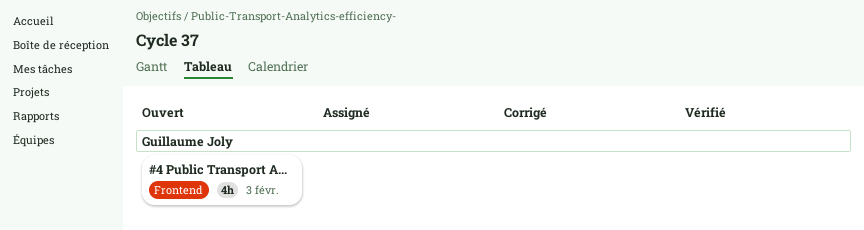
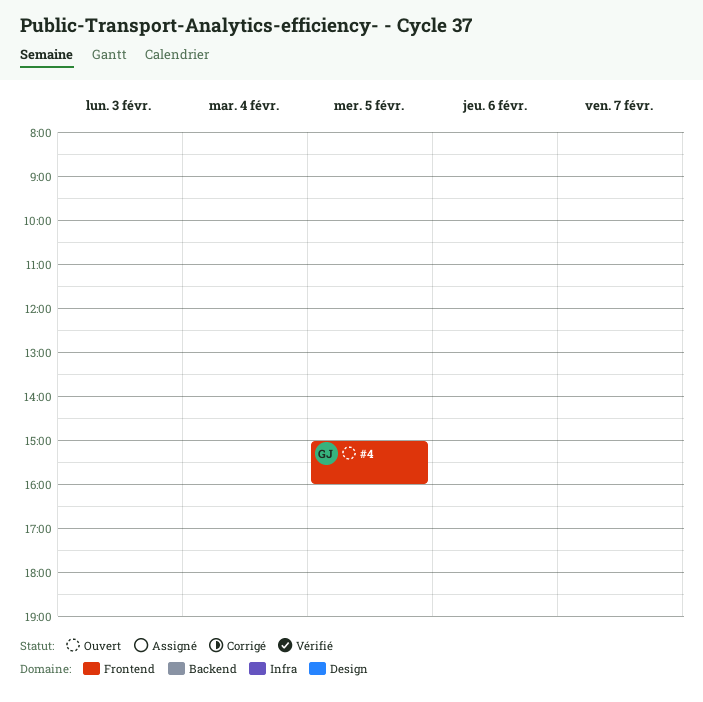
#4, day: Feb 3 -> Feb 5

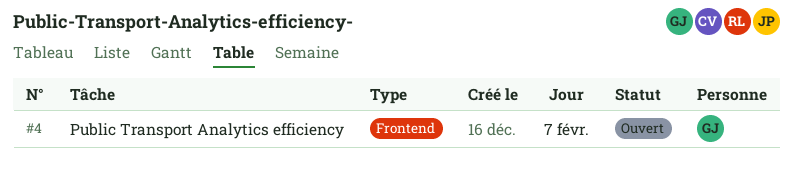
#4, day: Feb 5 -> Feb 7

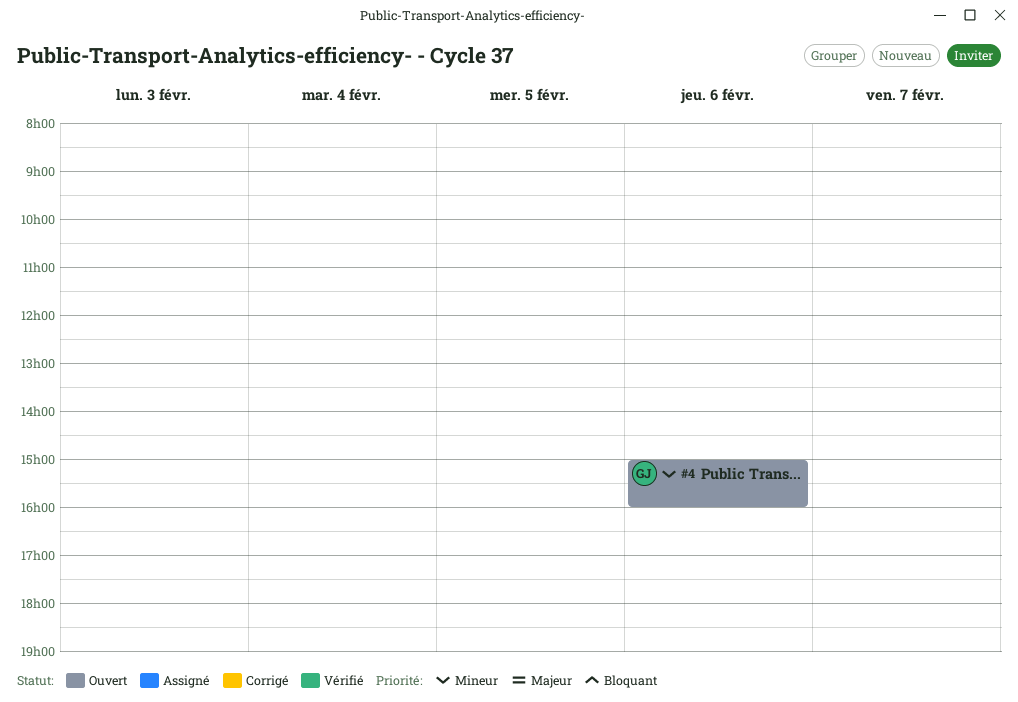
#4, day: Feb 7 -> Feb 6

